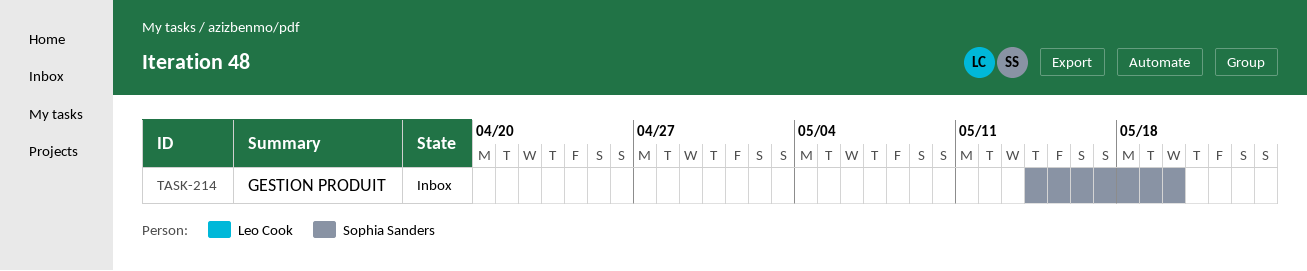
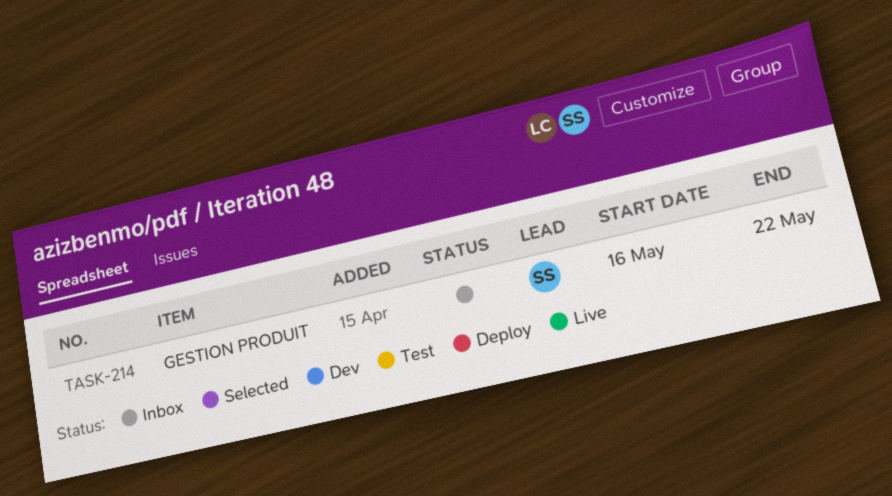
TASK-214, start: May 14 -> May 16
TASK-214, due: May 20 -> May 22

